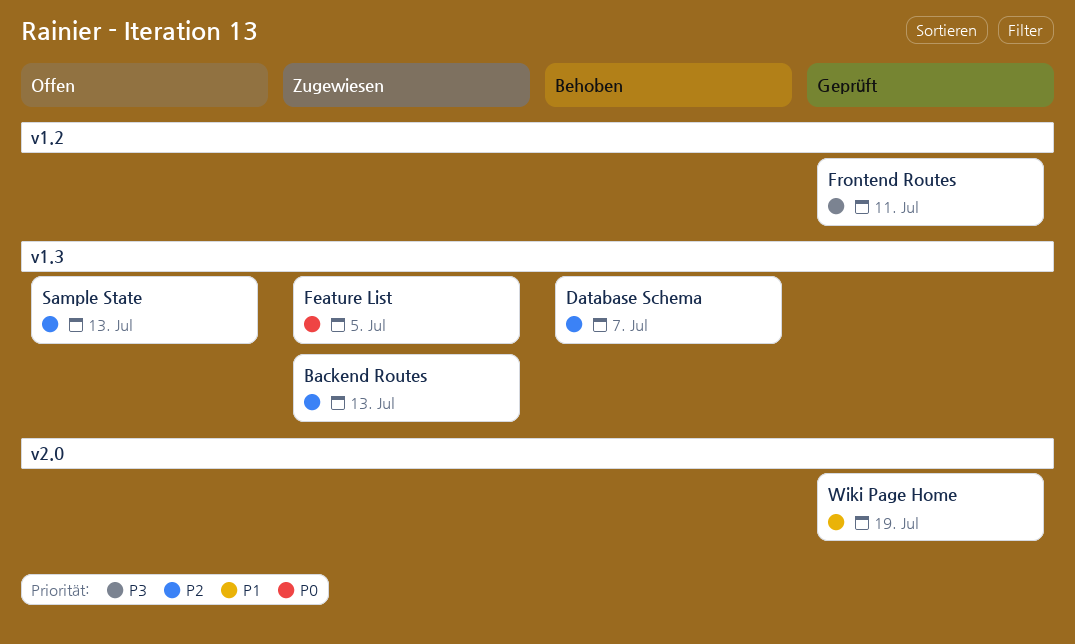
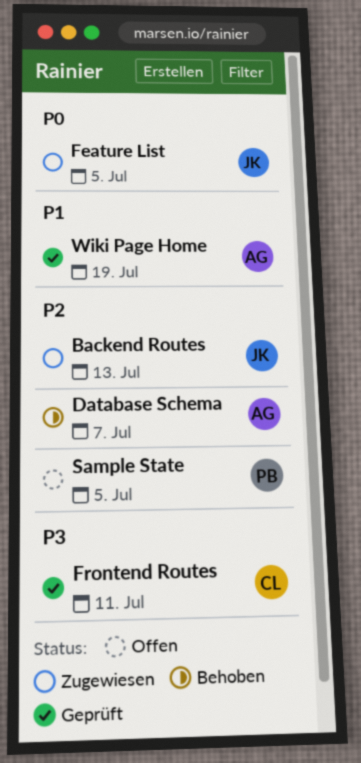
Sample State, due: Jul 13 -> Jul 5

